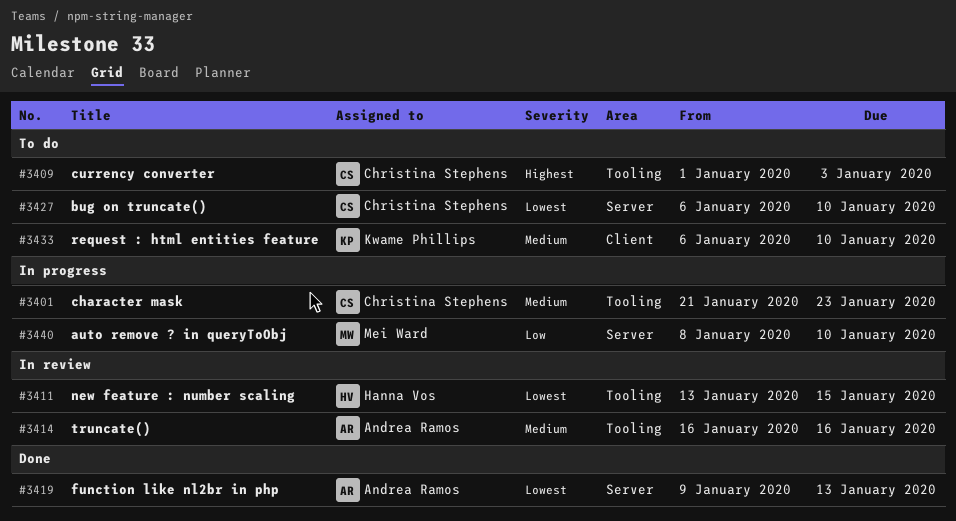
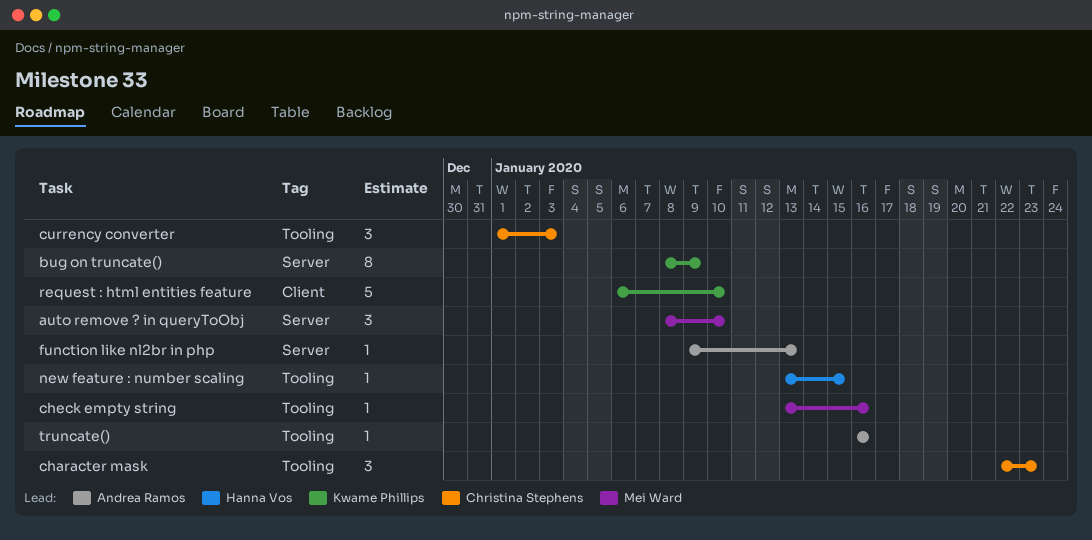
bug on truncate(), owner: Christina Stephens -> Kwame Phillips
bug on truncate(), start: Jan 6 -> Jan 8
bug on truncate(), due: Jan 10 -> Jan 9
character mask, start: Jan 21 -> Jan 22
check empty string: none -> present

